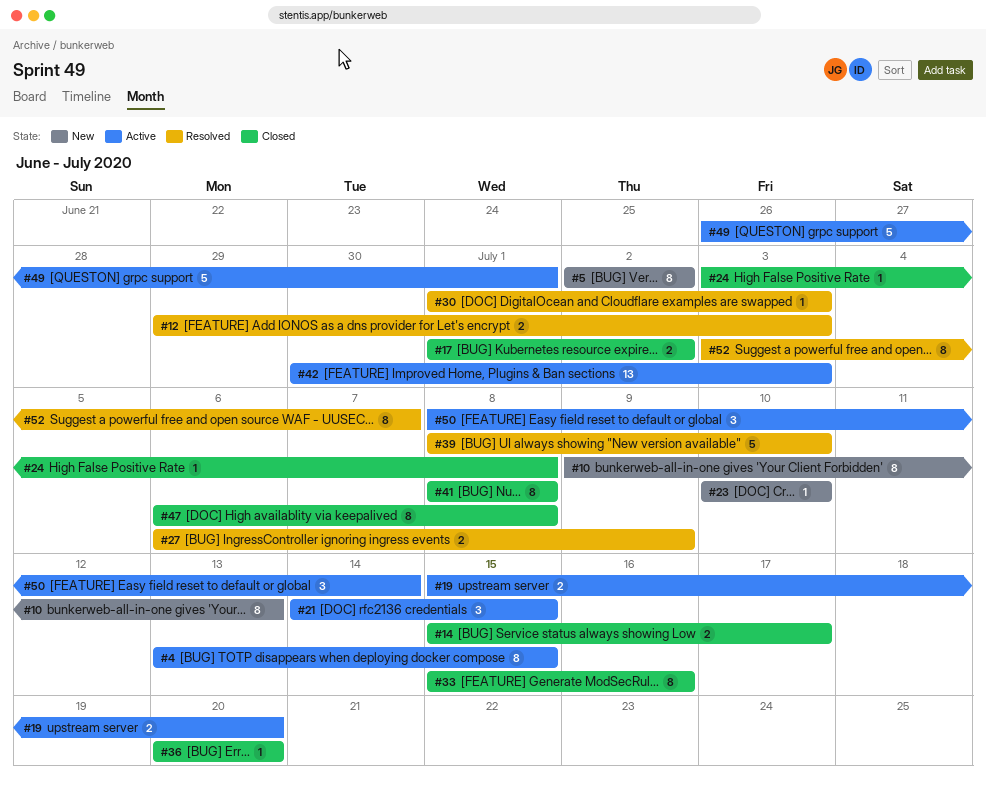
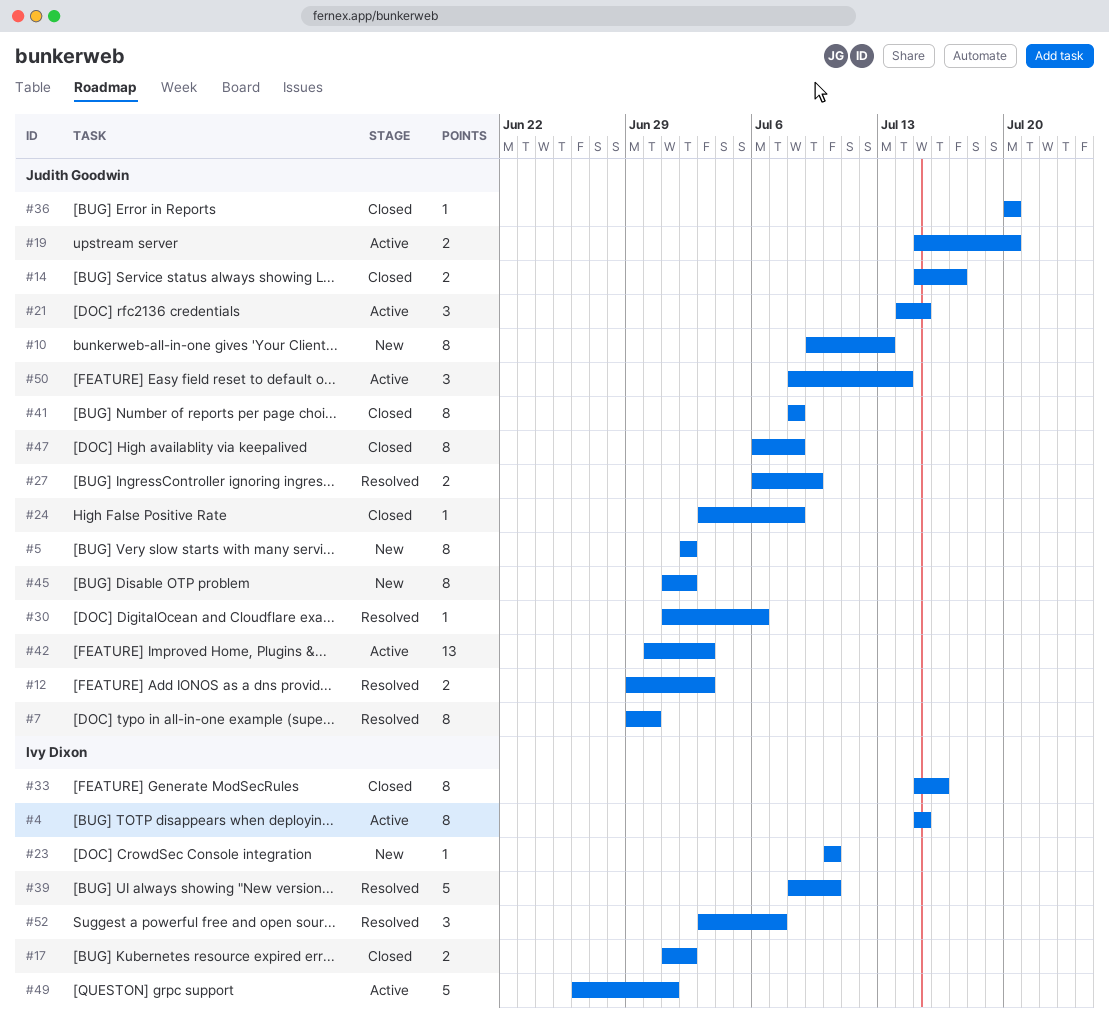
#4, start: Jul 13 -> Jul 15
#7: none -> present
#30, due: Jul 3 -> Jul 6
#45: none -> present
#52, estimate: 8 -> 3

